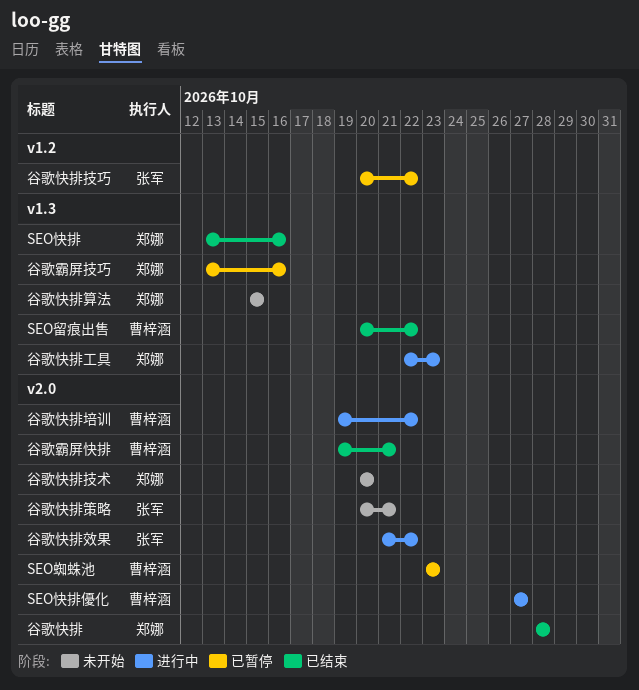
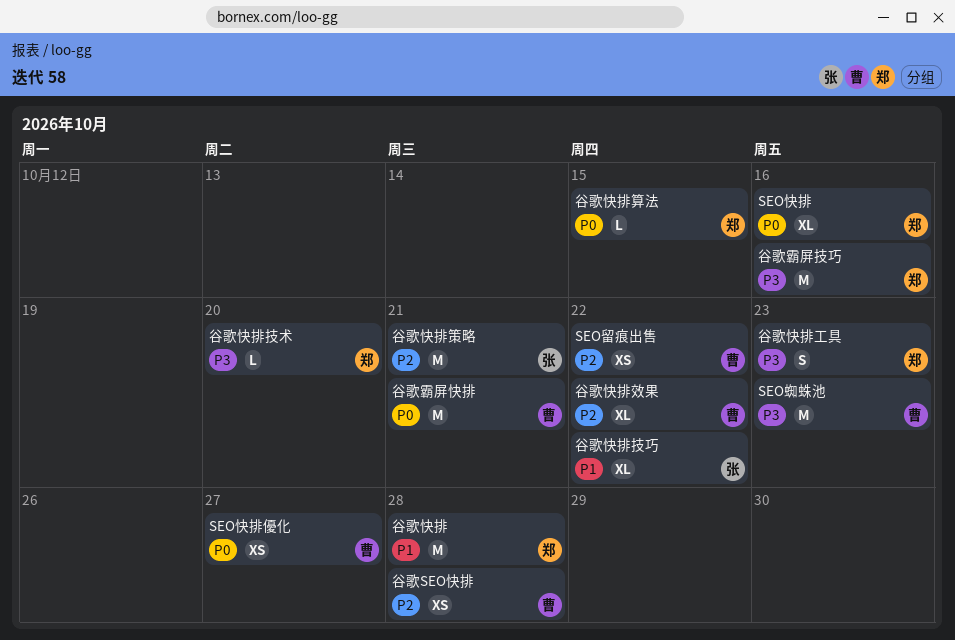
谷歌SEO快排: none -> present
谷歌快排培训: present -> none
谷歌快排效果, owner: 张军 -> 曹梓涵

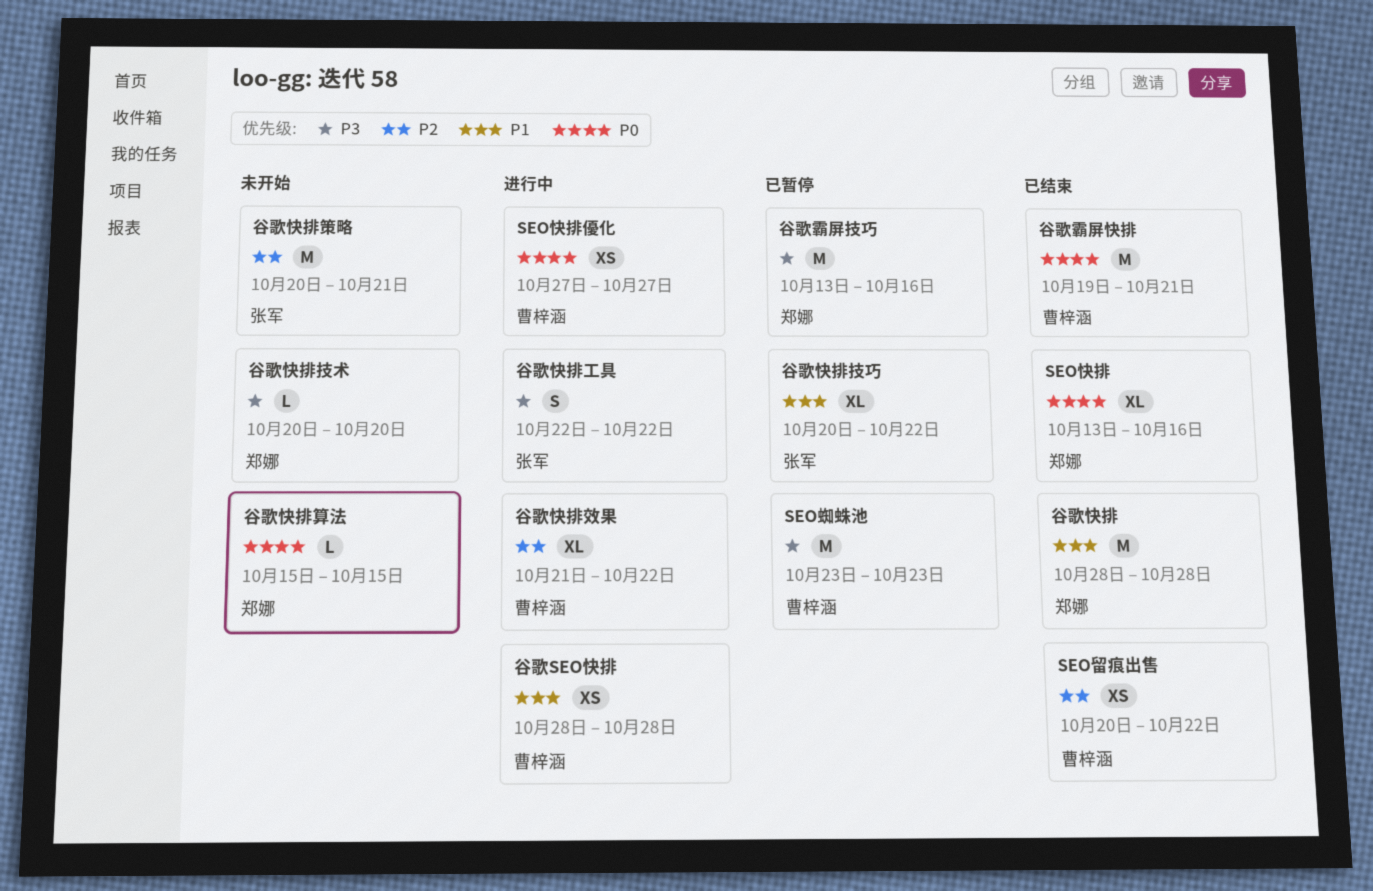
谷歌SEO快排, priority: P2 -> P1
谷歌快排工具, owner: 郑娜 -> 张军
谷歌快排工具, due: Oct 23 -> Oct 22

